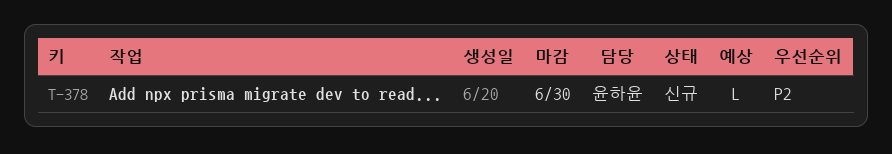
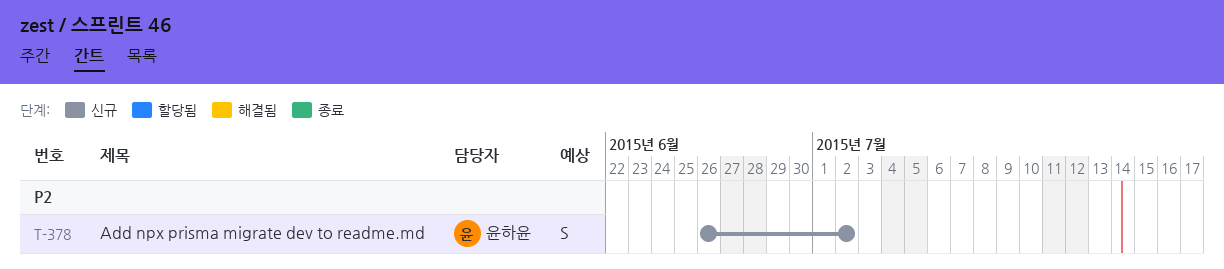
T-378, estimate: L -> S
T-378, due: Jun 30 -> Jul 2

